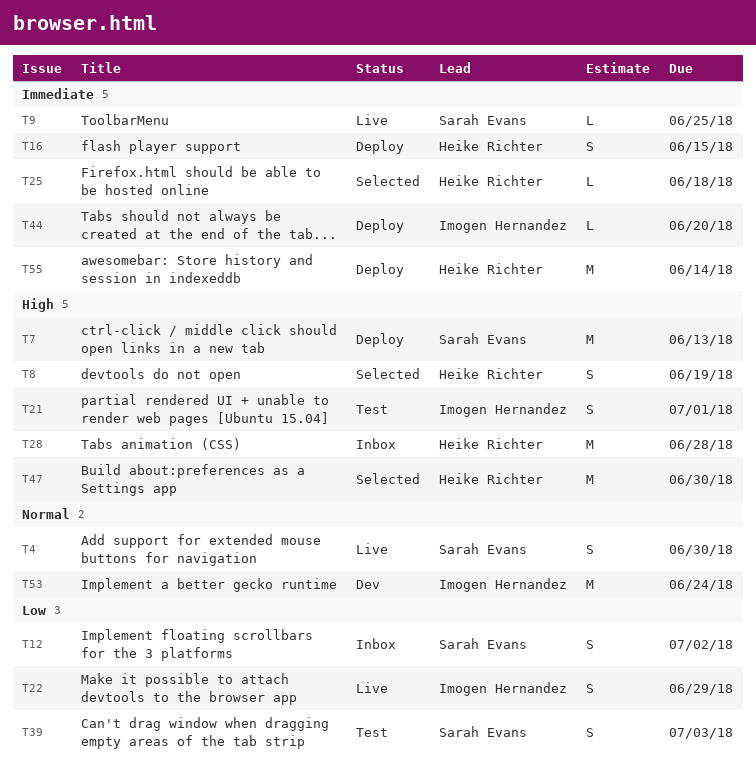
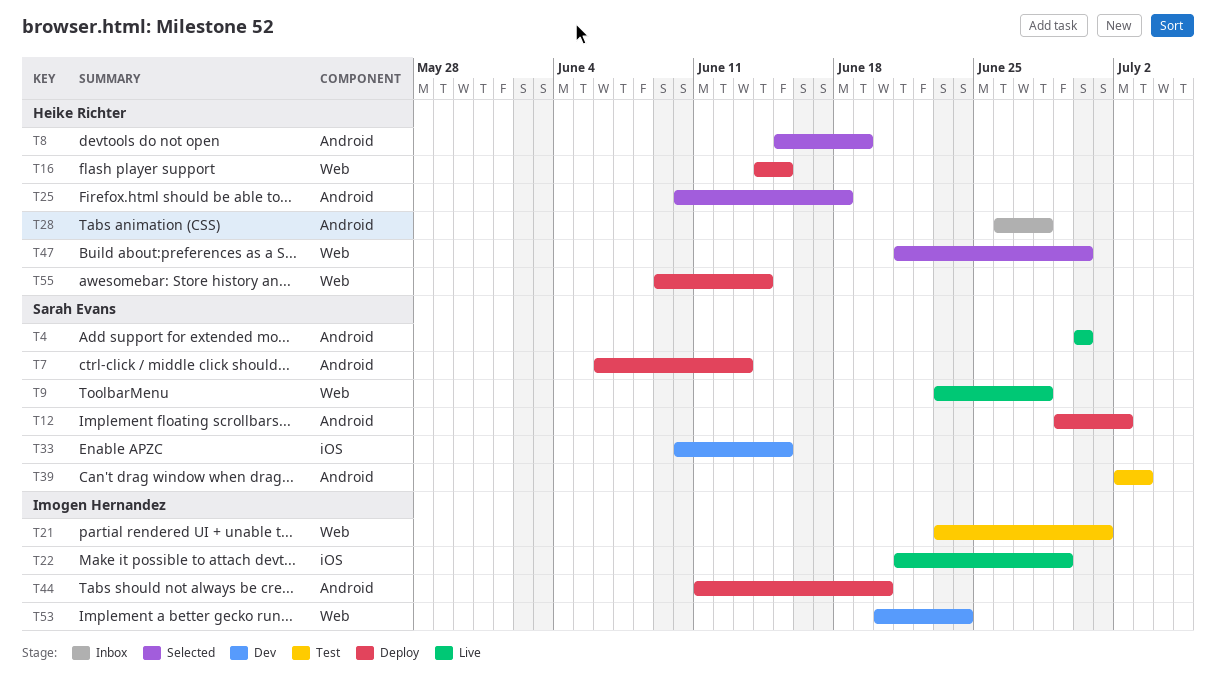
T9, due: Jun 25 -> Jun 28
T12, status: Inbox -> Deploy
T33: none -> present

